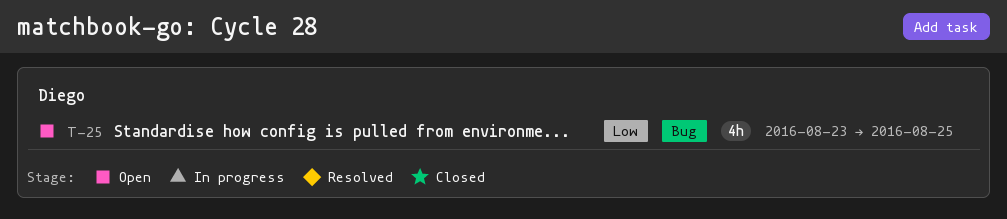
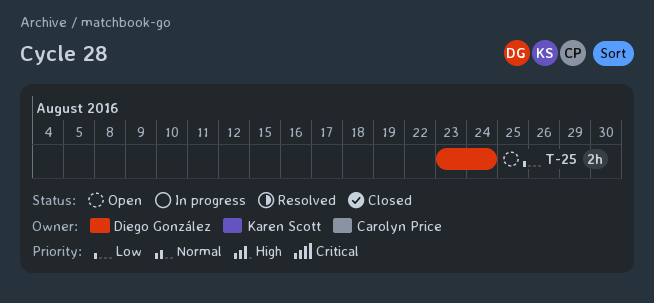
T-25, estimate: 4h -> 2h
T-25, due: Aug 25 -> Aug 24

